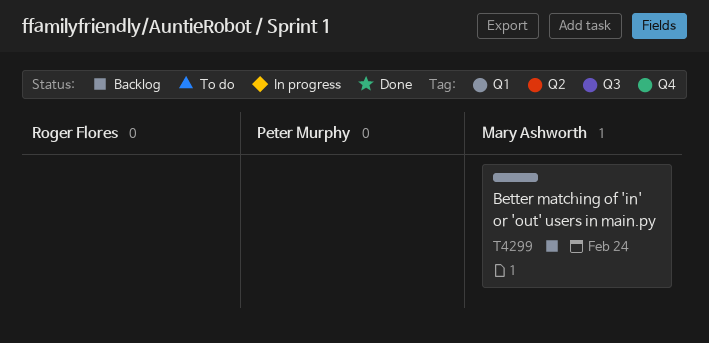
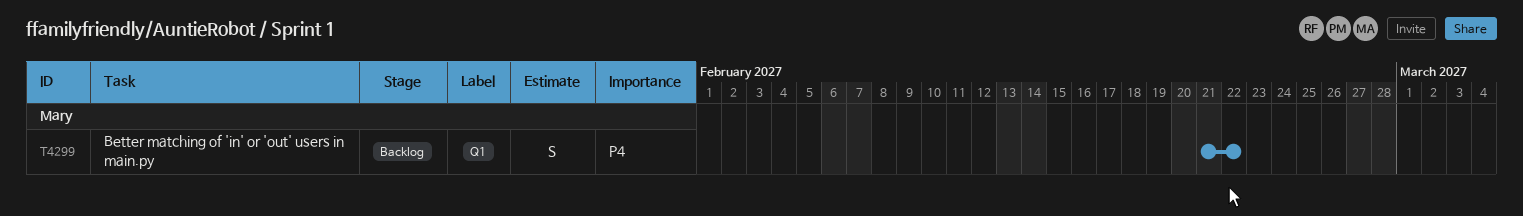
T4299, due: Feb 24 -> Feb 22

